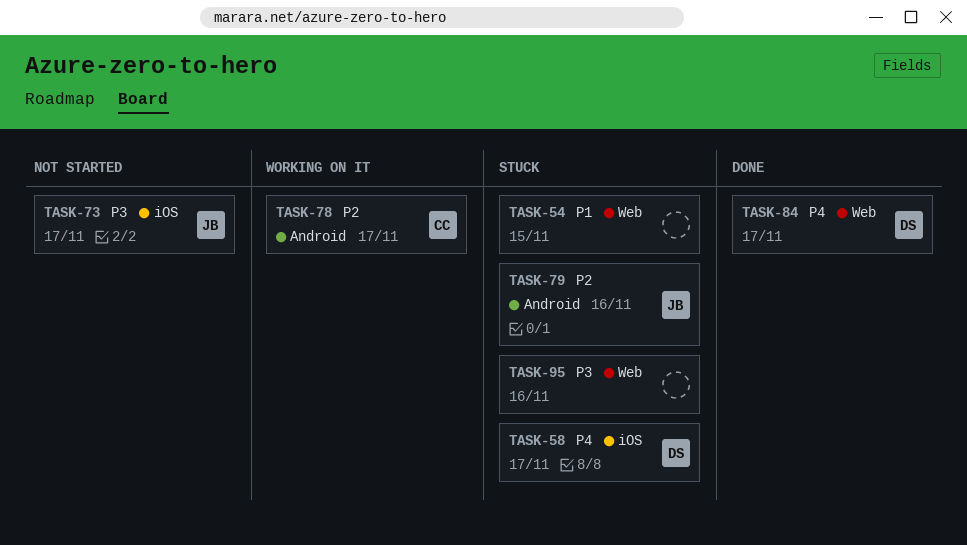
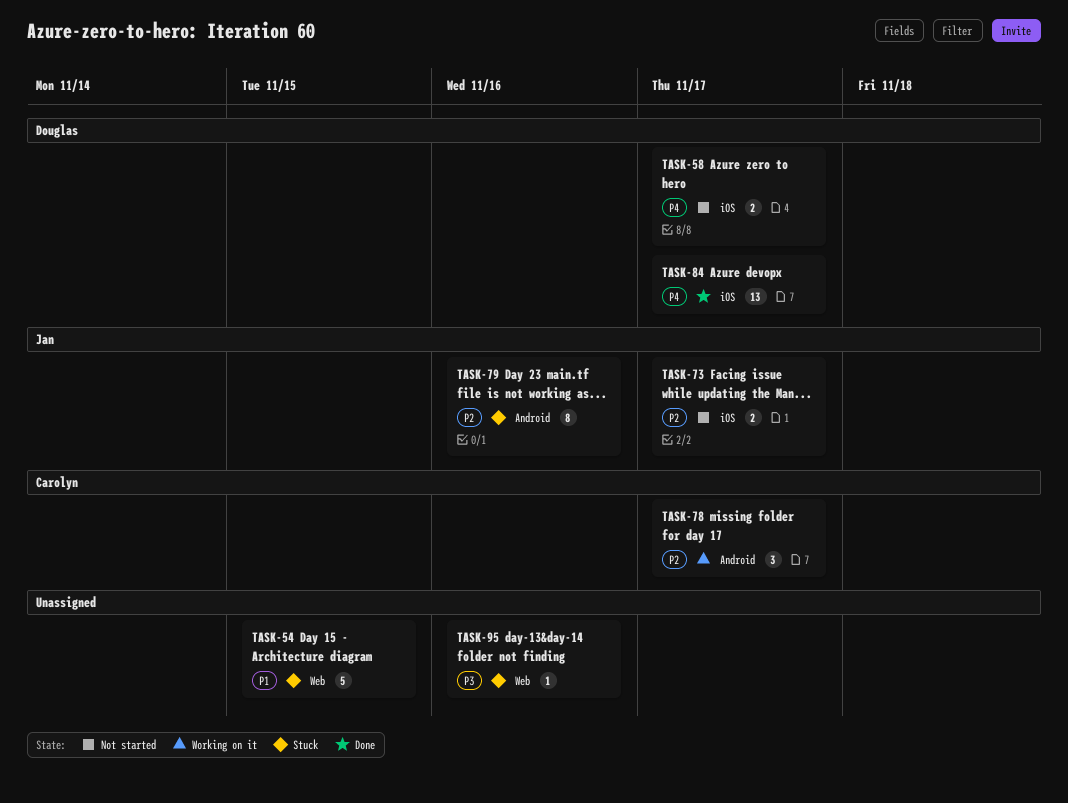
TASK-58, status: Stuck -> Not started
TASK-73, priority: P3 -> P2
TASK-84, label: Web -> iOS

